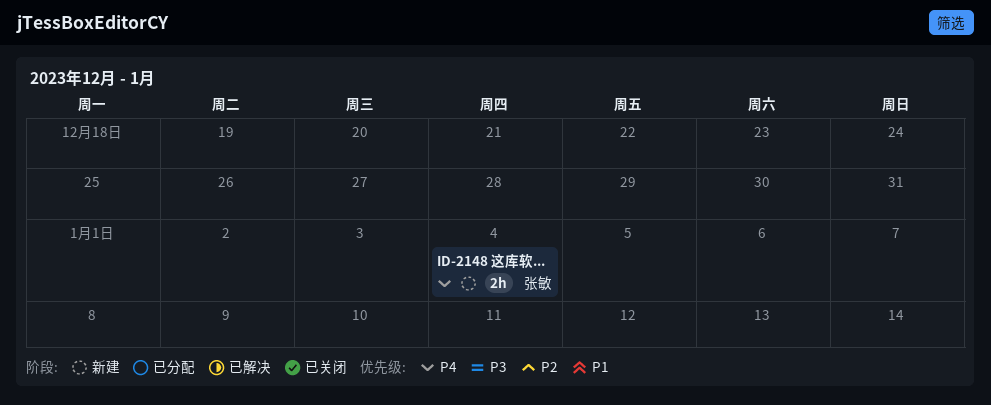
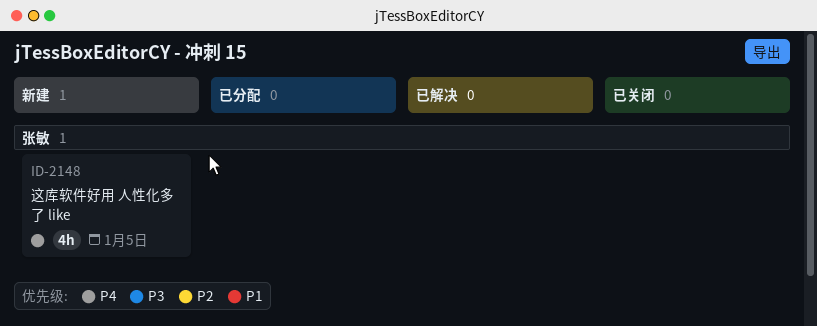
ID-2148, estimate: 2h -> 4h
ID-2148, due: Jan 4 -> Jan 5

